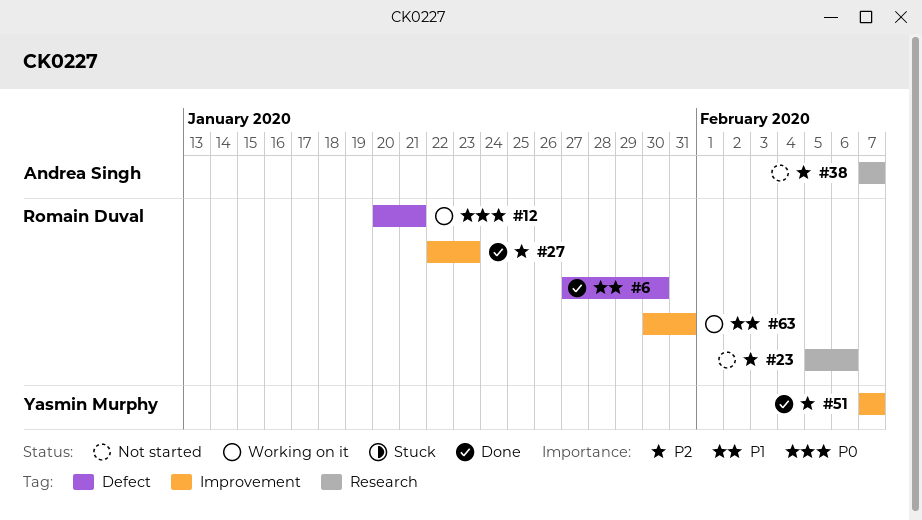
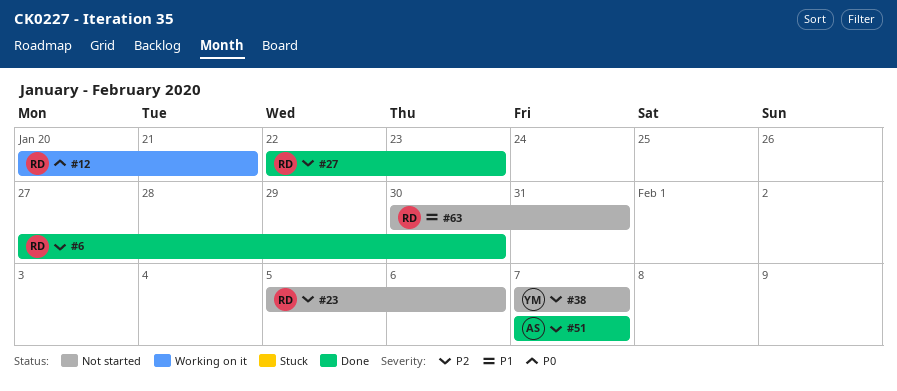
#6, priority: P1 -> P2
#38, owner: Andrea Singh -> Yasmin Murphy
#51, owner: Yasmin Murphy -> Andrea Singh
#63, status: Working on it -> Not started

